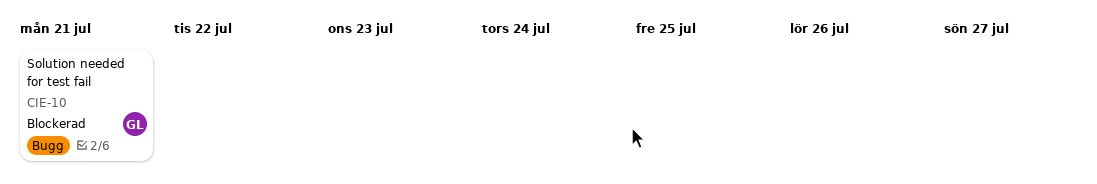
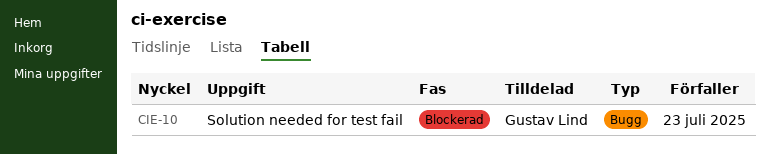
CIE-10, due: Jul 21 -> Jul 23

